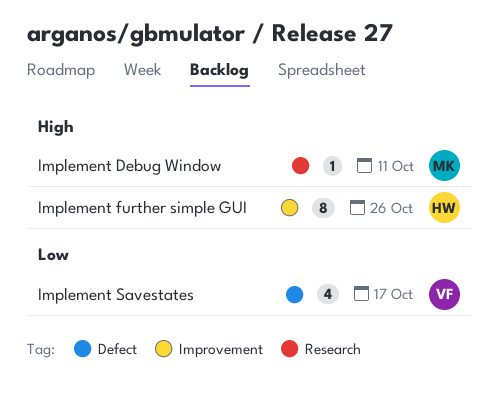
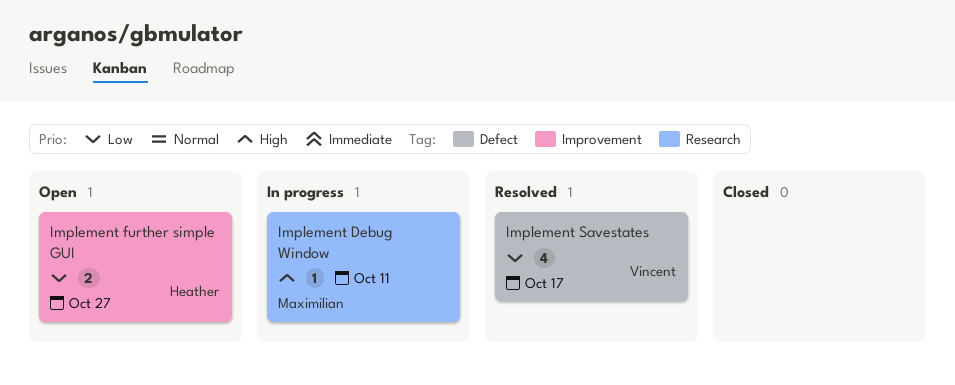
Implement further simple GUI, priority: High -> Low
Implement further simple GUI, estimate: 8 -> 2
Implement further simple GUI, due: Oct 26 -> Oct 27

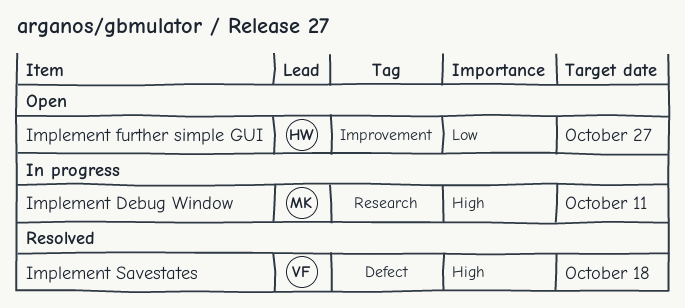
Implement Savestates, priority: Low -> High
Implement Savestates, due: Oct 17 -> Oct 18

